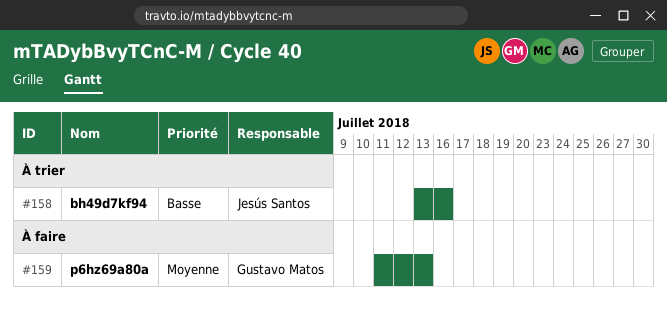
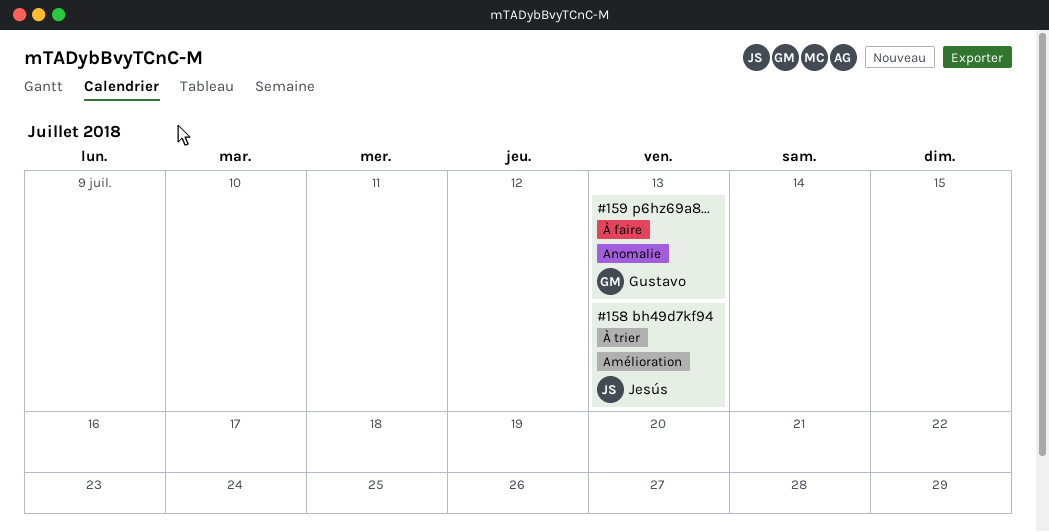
#158, due: Jul 16 -> Jul 13

